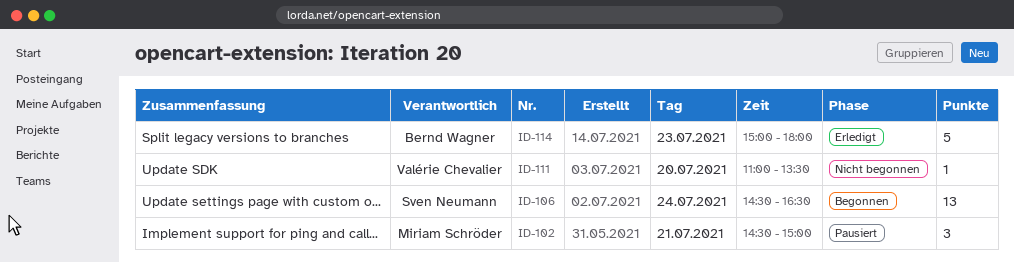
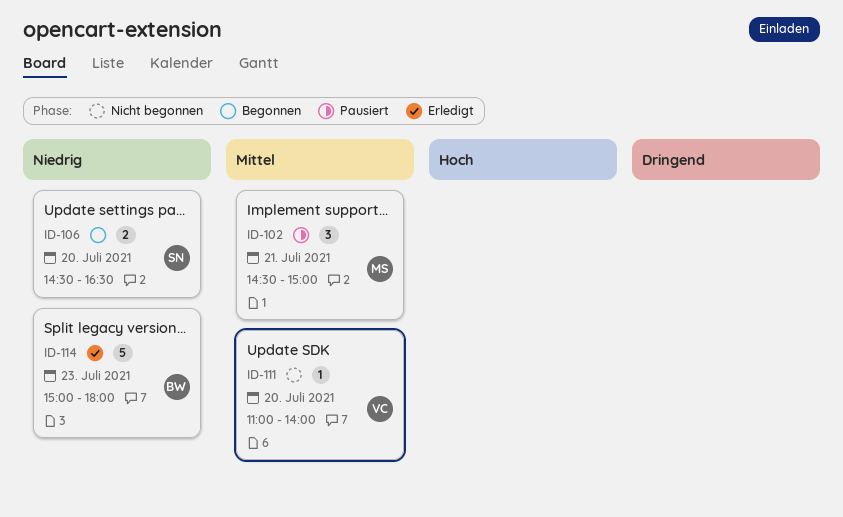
ID-106, estimate: 13 -> 2
ID-106, day: Jul 24 -> Jul 20
ID-111, ends: 13:30 -> 14:00

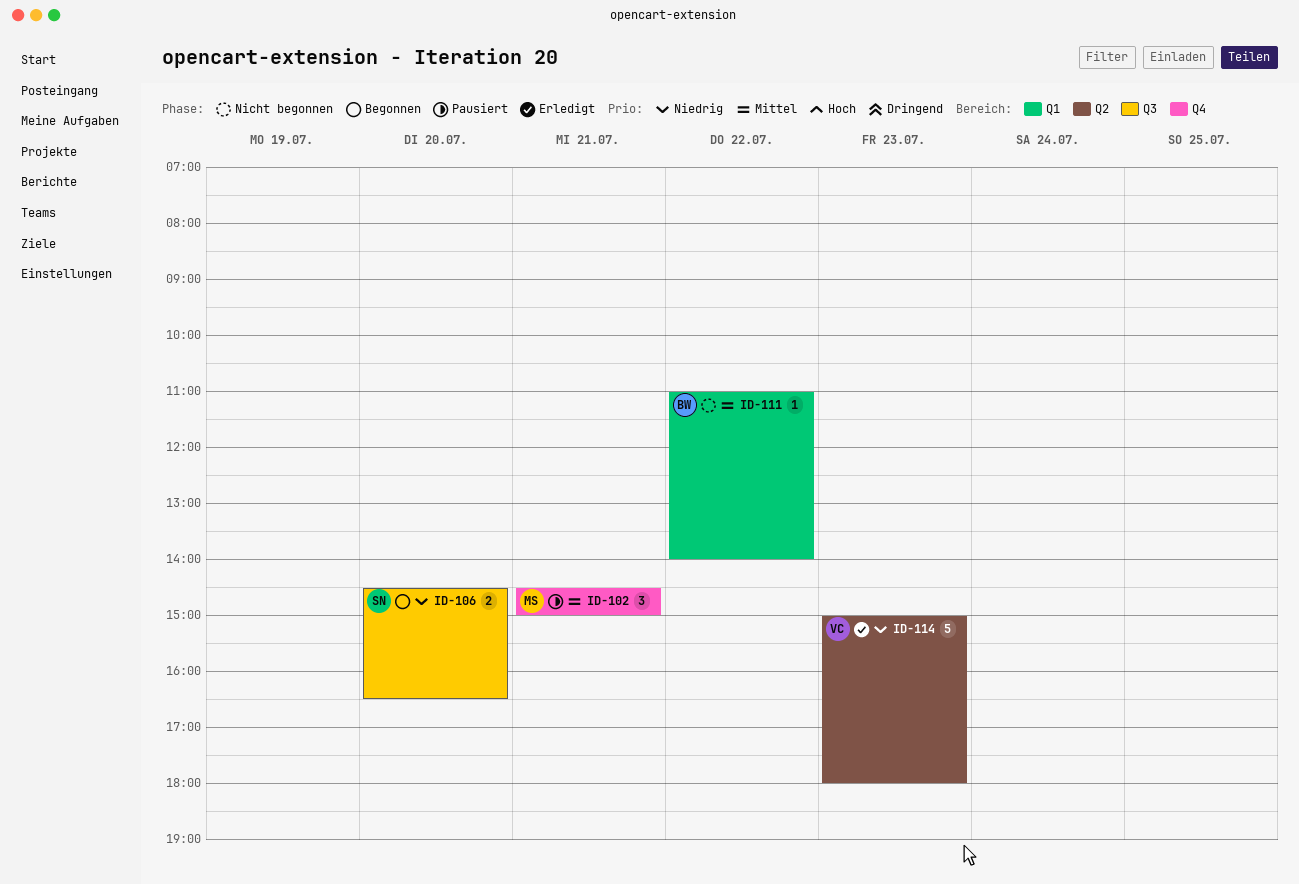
ID-111, owner: VC -> BW
ID-111, day: Jul 20 -> Jul 22
ID-114, owner: BW -> VC

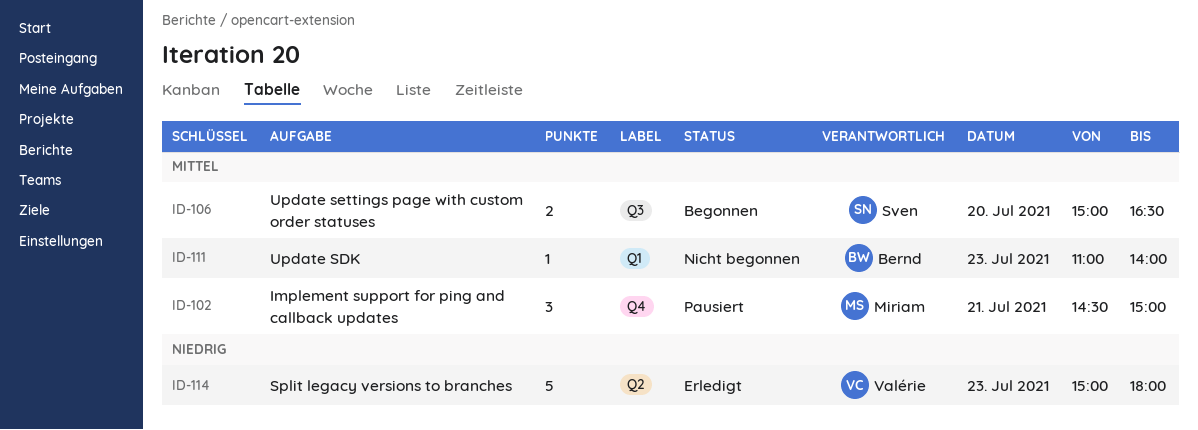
ID-106, priority: Niedrig -> Mittel
ID-106, begins: 14:30 -> 15:00
ID-111, day: Jul 22 -> Jul 23

